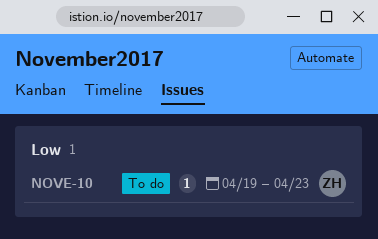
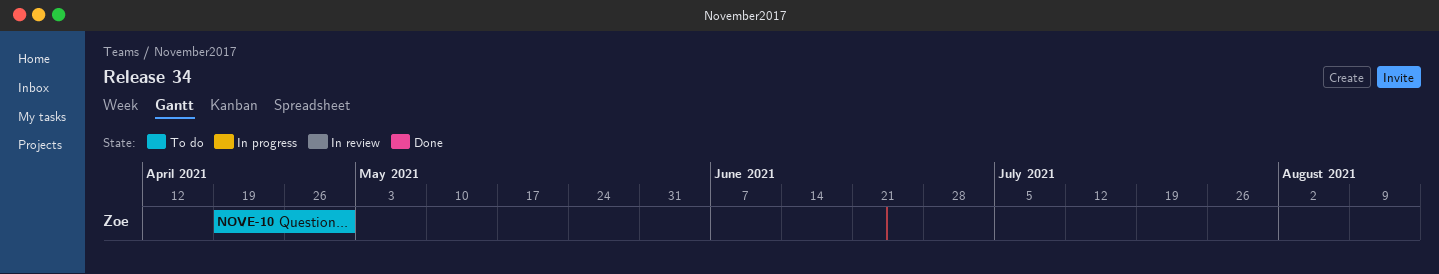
NOVE-10, due: Apr 23 -> Apr 30

